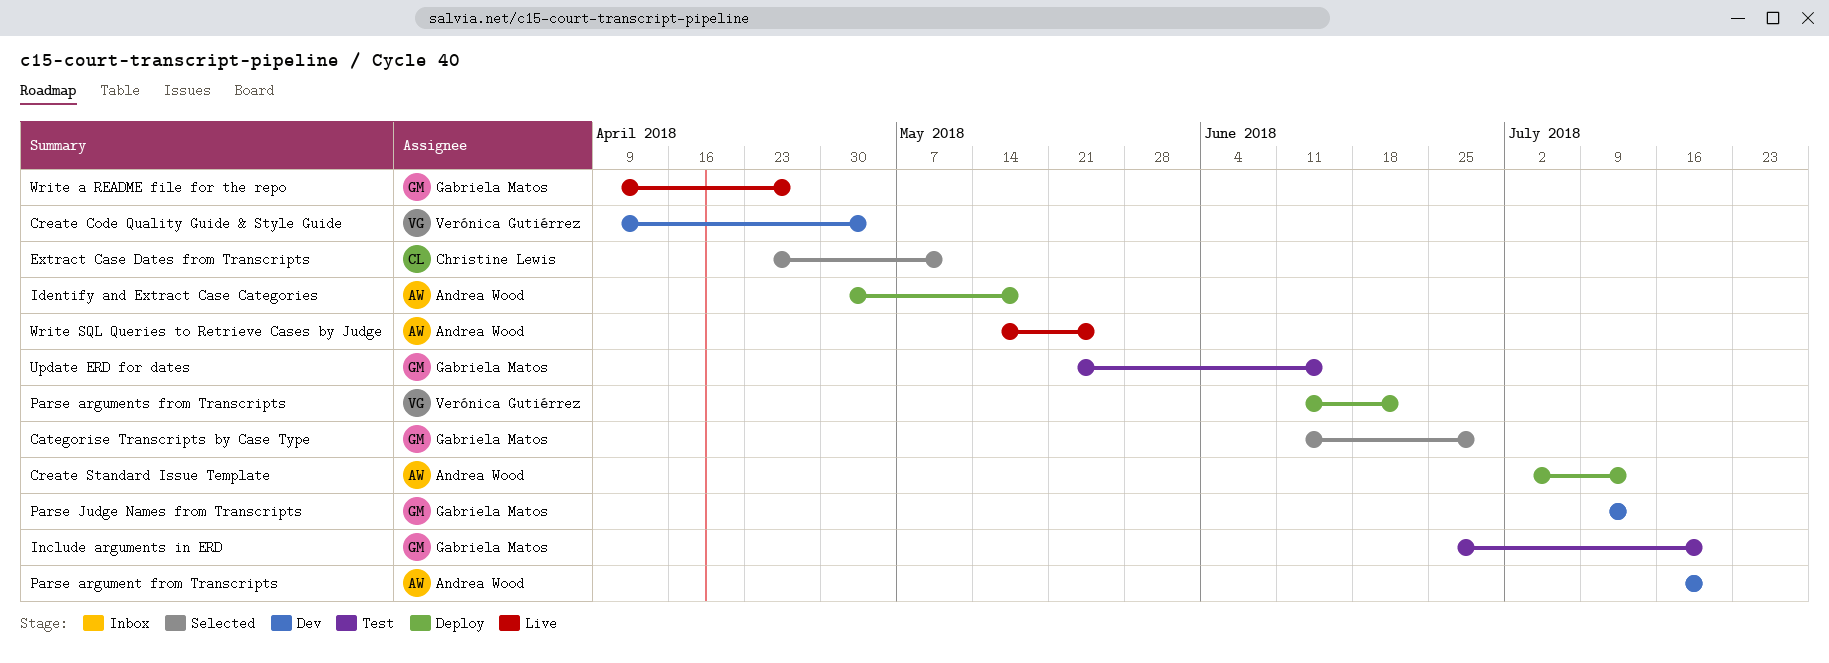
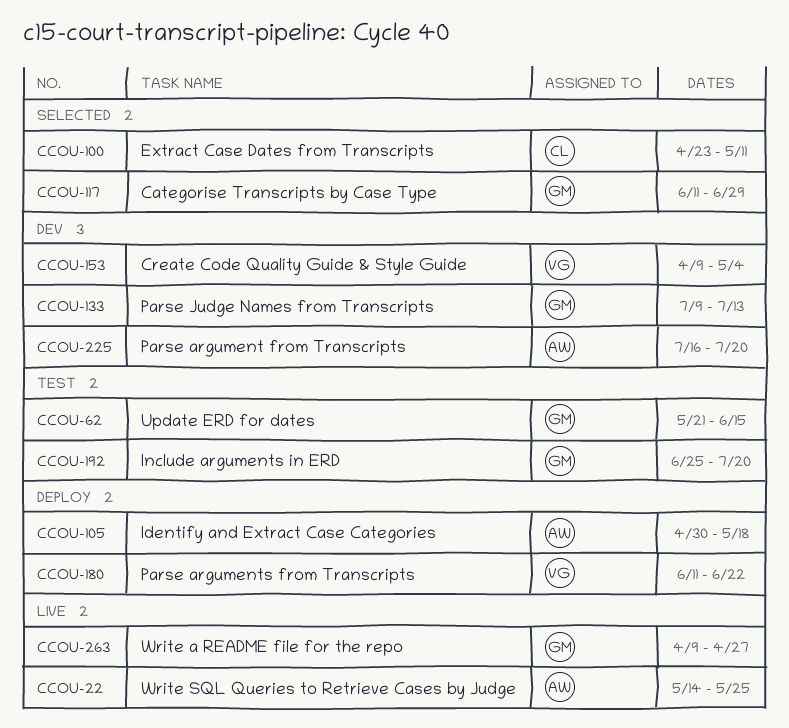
Create Standard Issue Template: present -> none

